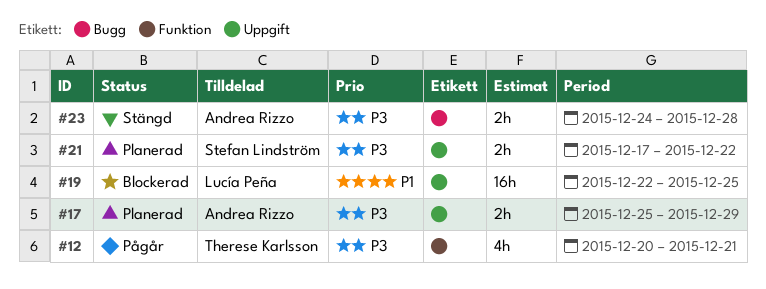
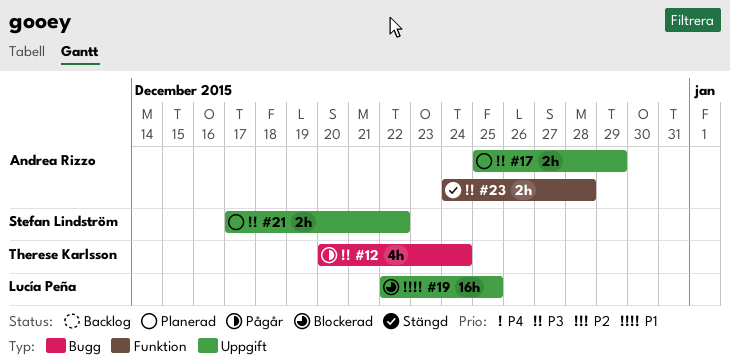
#12, label: Funktion -> Bugg
#12, due: Dec 21 -> Dec 24
#23, label: Bugg -> Funktion

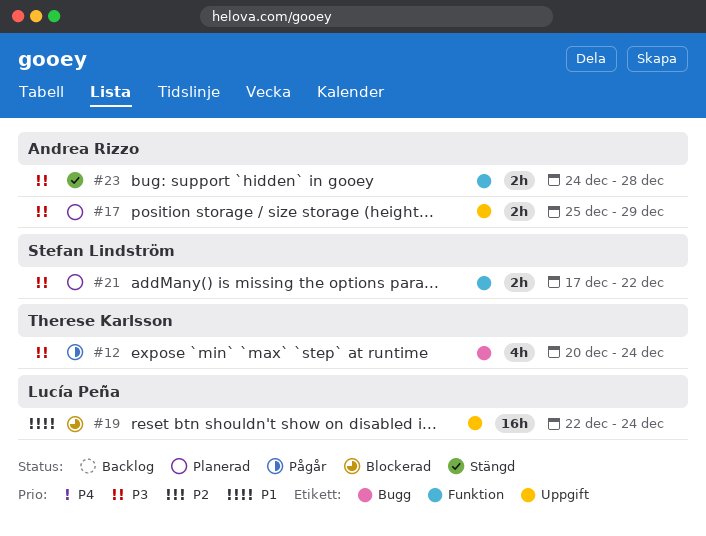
#19, due: Dec 25 -> Dec 24
#21, label: Uppgift -> Funktion

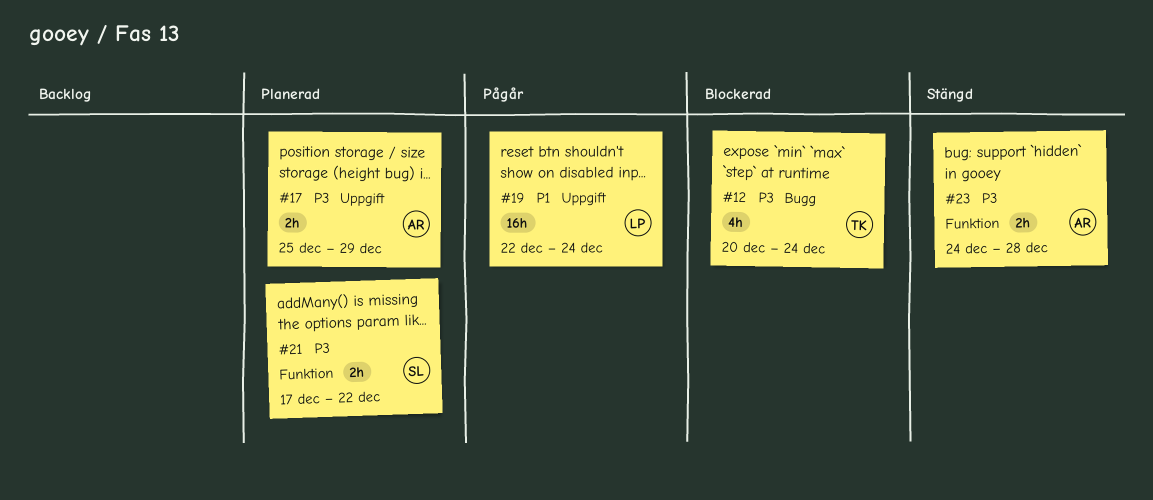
#12, status: Pågår -> Blockerad
#19, status: Blockerad -> Pågår

